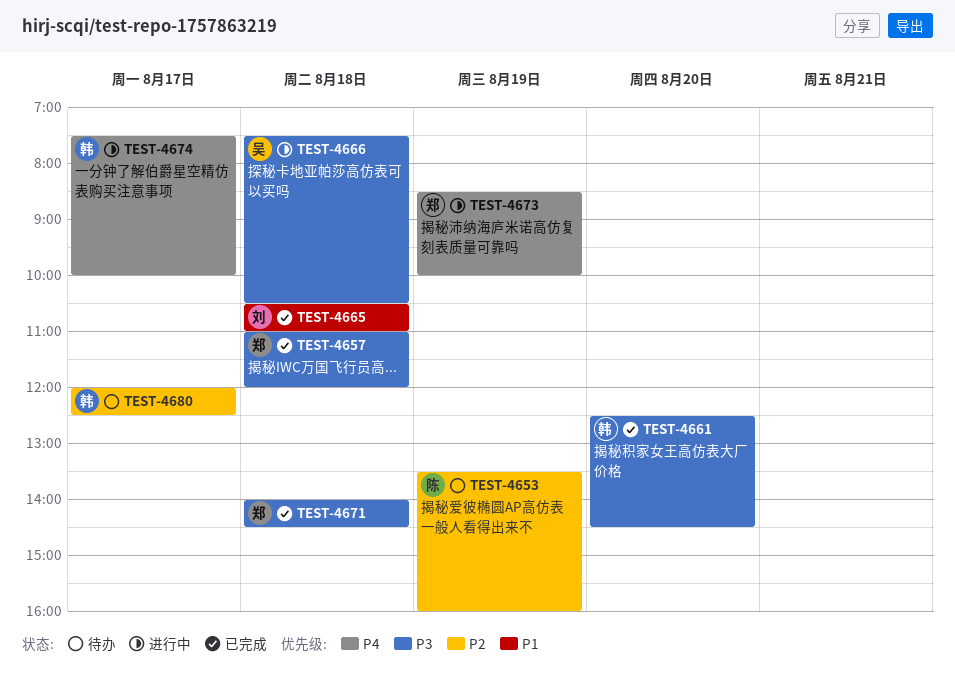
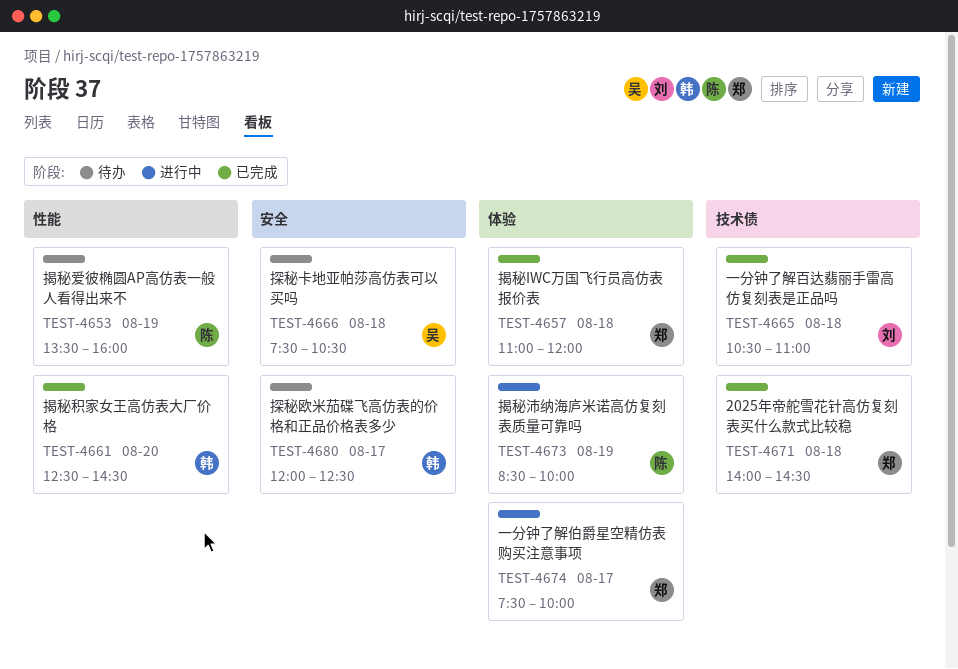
TEST-4666, status: 进行中 -> 待办
TEST-4673, owner: 郑 -> 陈
TEST-4674, owner: 韩 -> 郑

